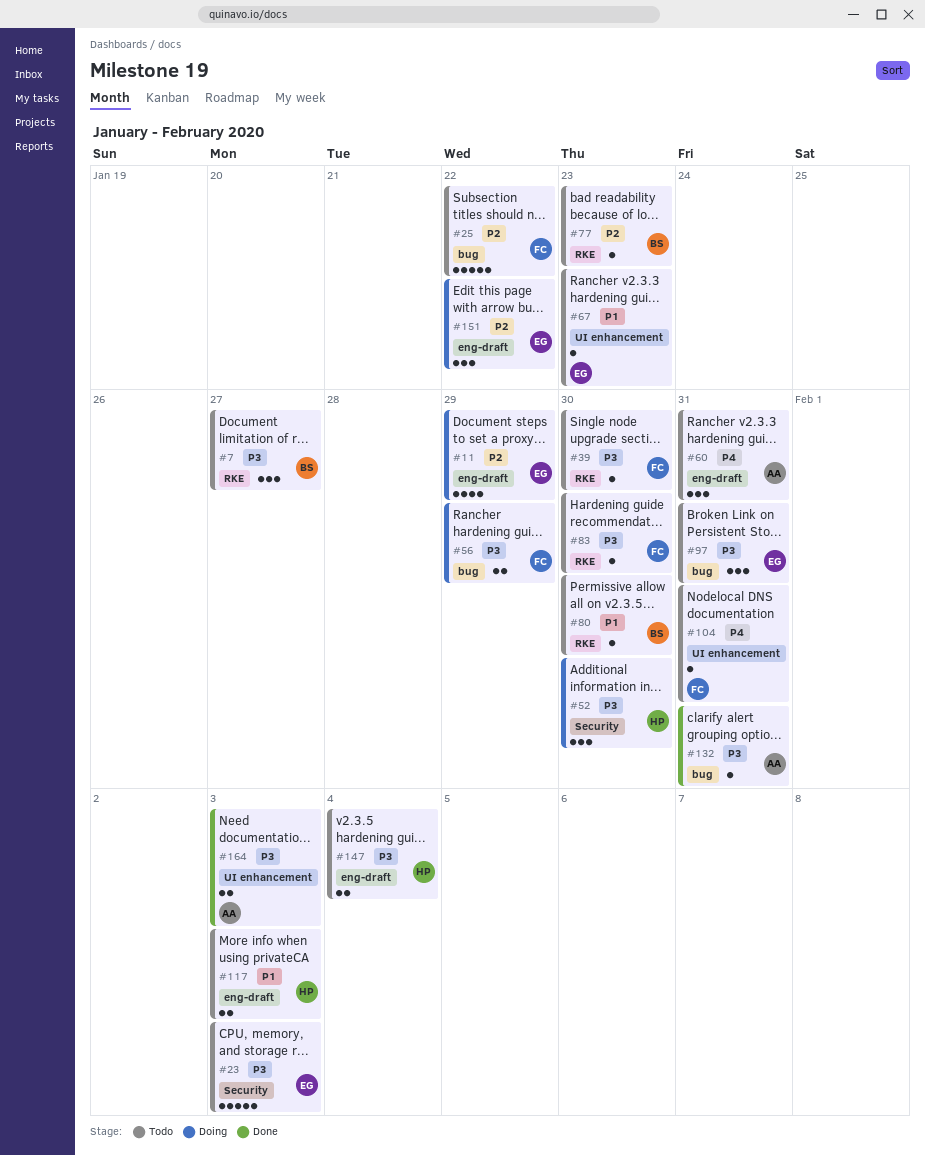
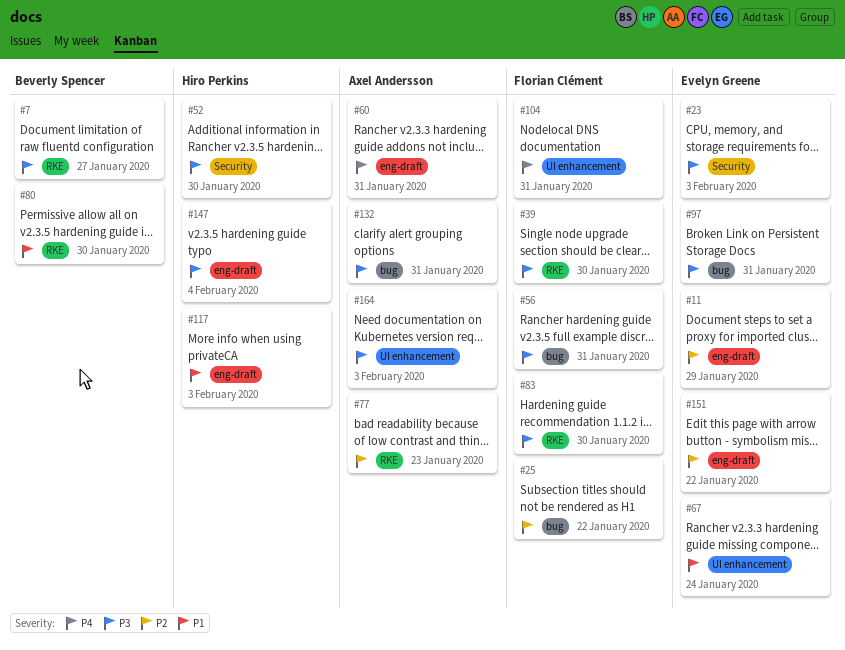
#56, due: Jan 29 -> Jan 31
#67, due: Jan 23 -> Jan 24
#77, owner: Beverly Spencer -> Axel Andersson

